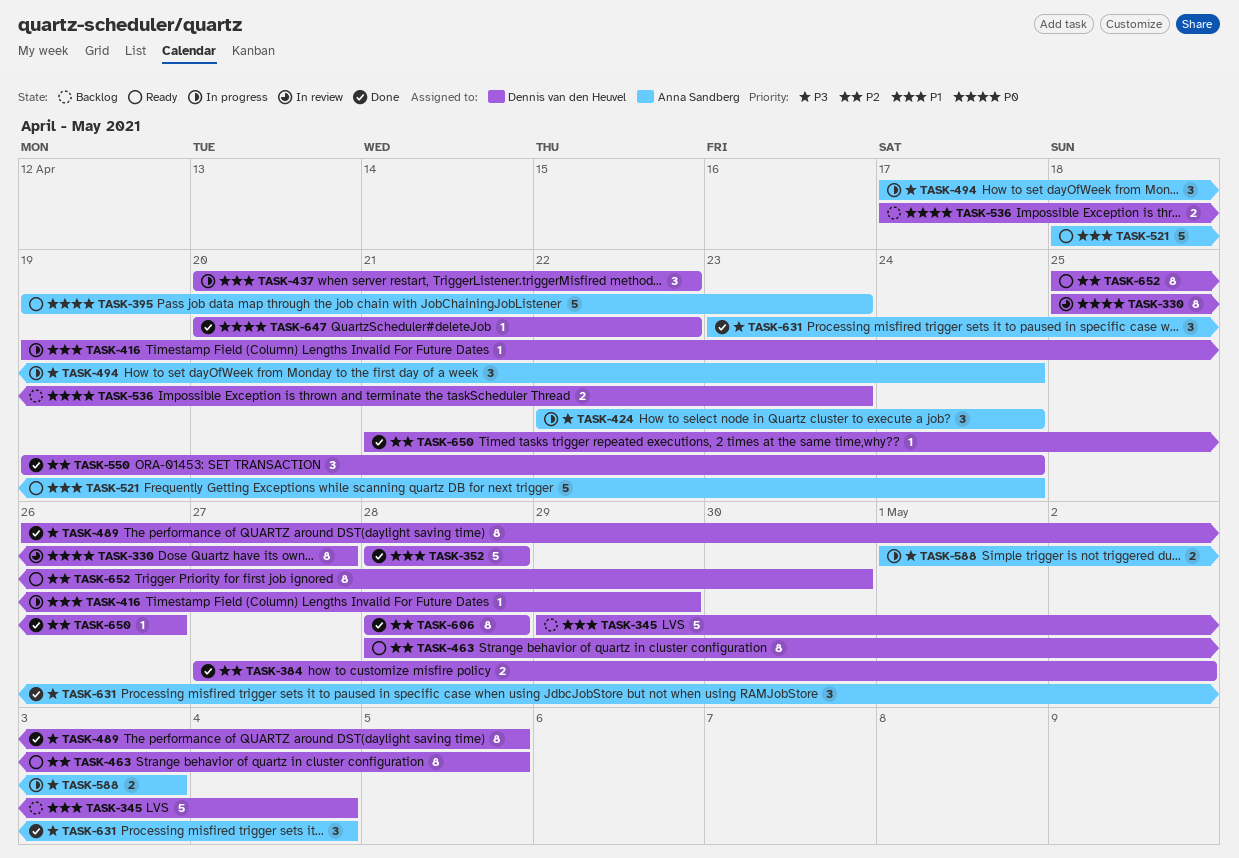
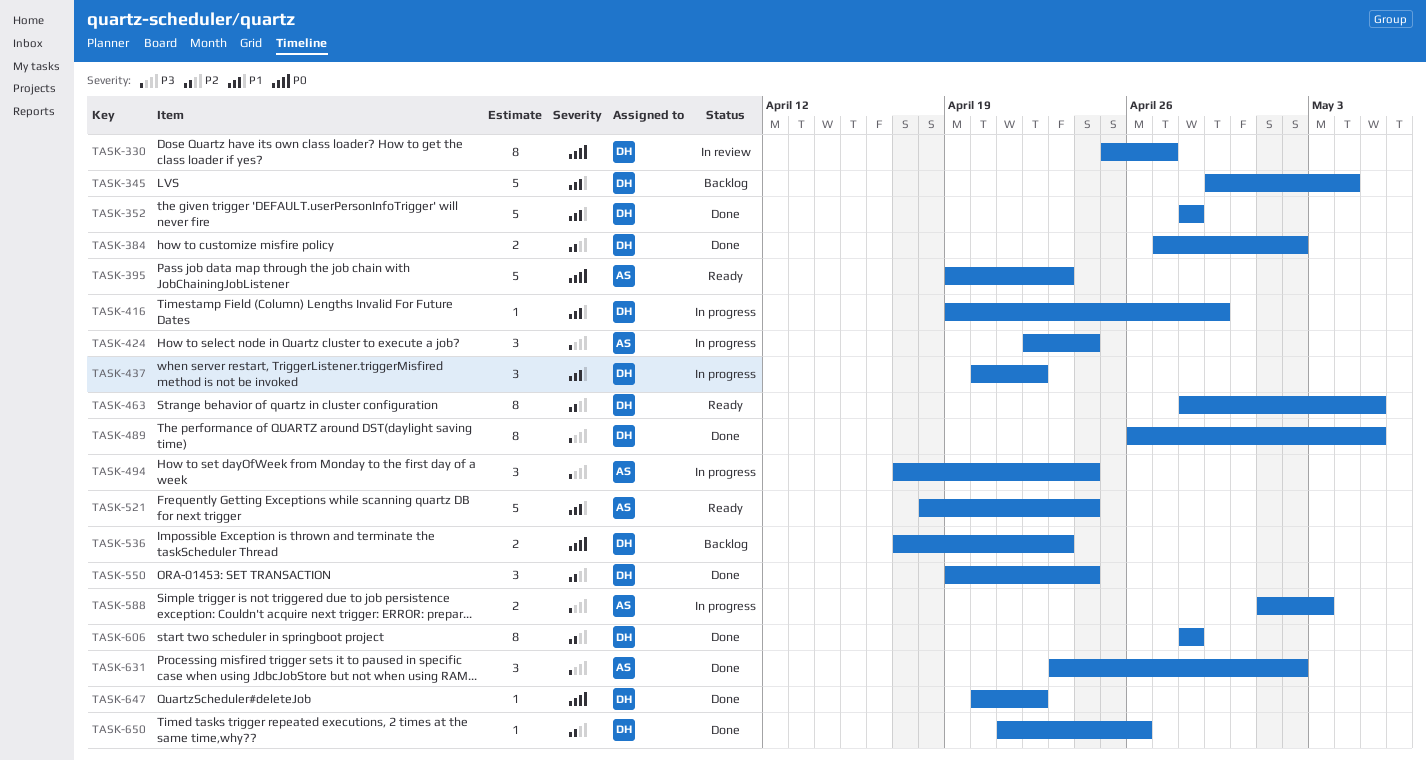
TASK-631, due: May 4 -> May 2
TASK-652: present -> none

